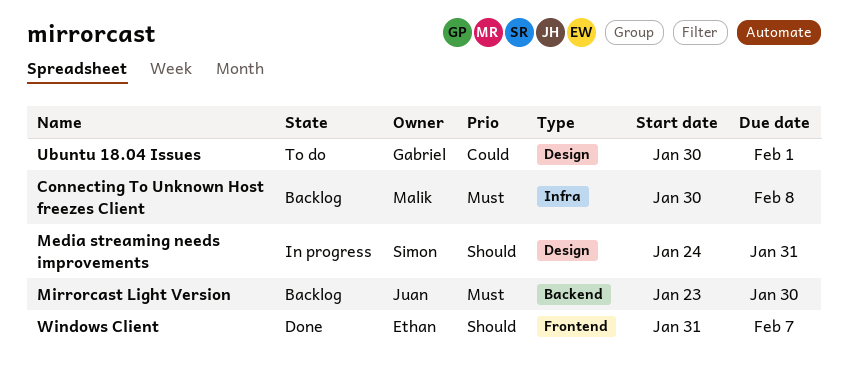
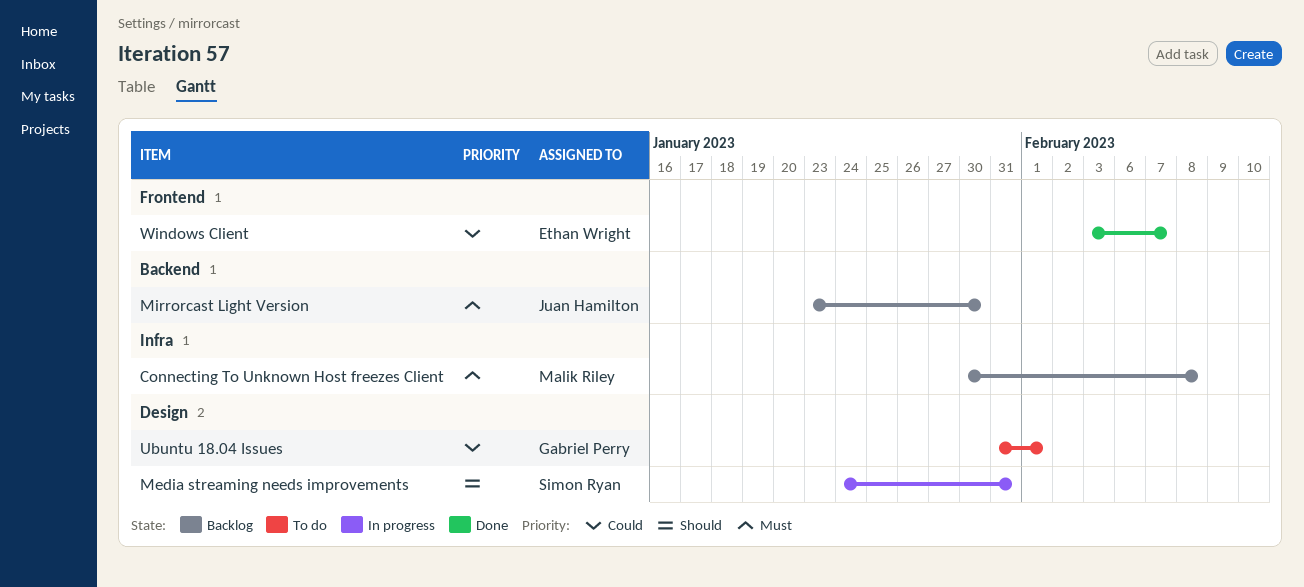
Ubuntu 18.04 Issues, start: Jan 30 -> Jan 31
Windows Client, priority: Should -> Could
Windows Client, start: Jan 31 -> Feb 3

